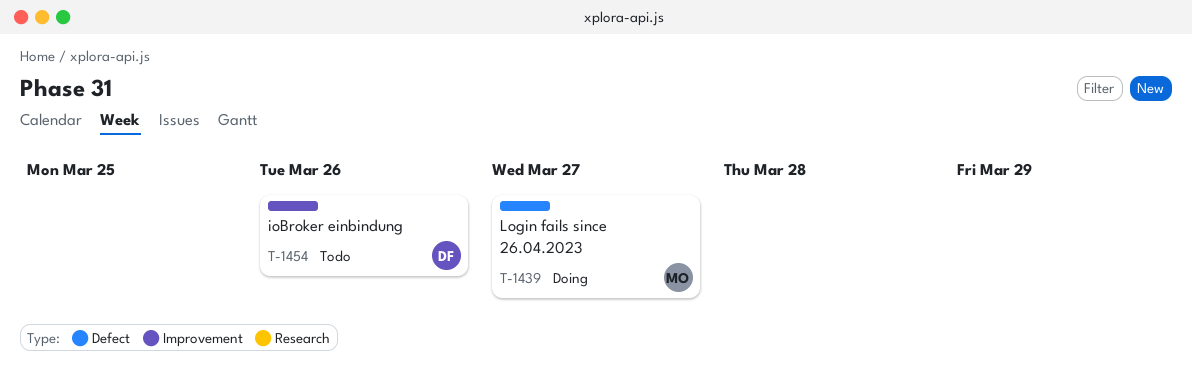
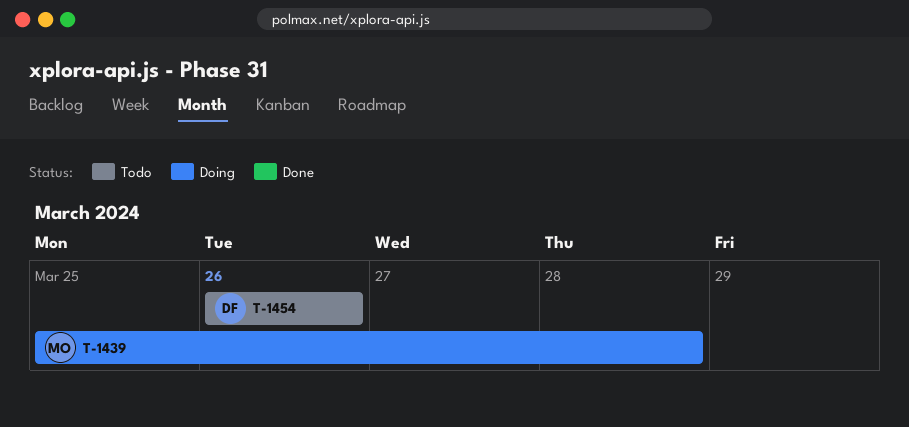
T-1439, due: Mar 27 -> Mar 28

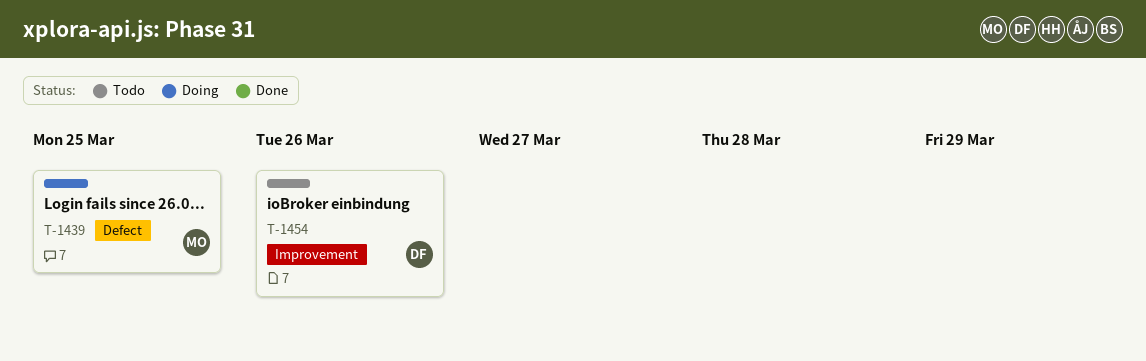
T-1439, due: Mar 28 -> Mar 25

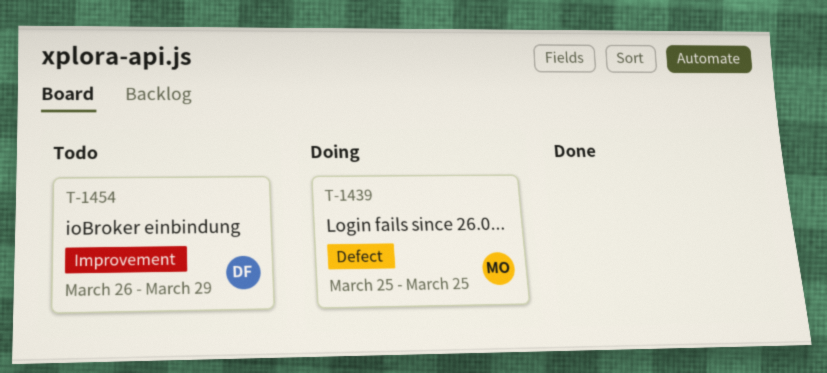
T-1454, due: Mar 26 -> Mar 29

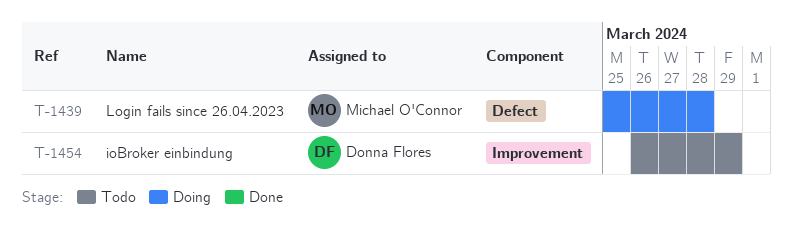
T-1439, due: Mar 25 -> Mar 28

